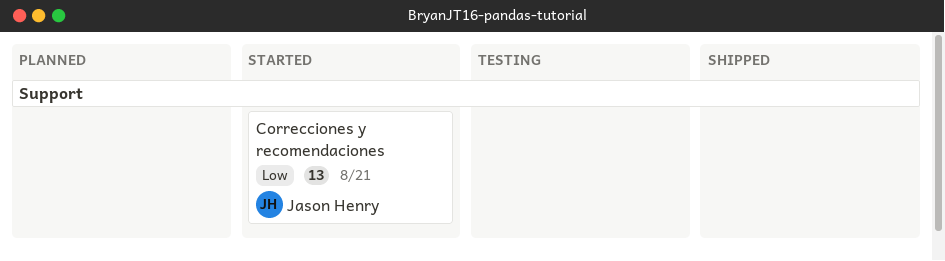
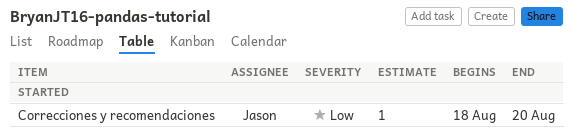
Correcciones y recomendaciones, estimate: 13 -> 1
Correcciones y recomendaciones, due: Aug 21 -> Aug 20

